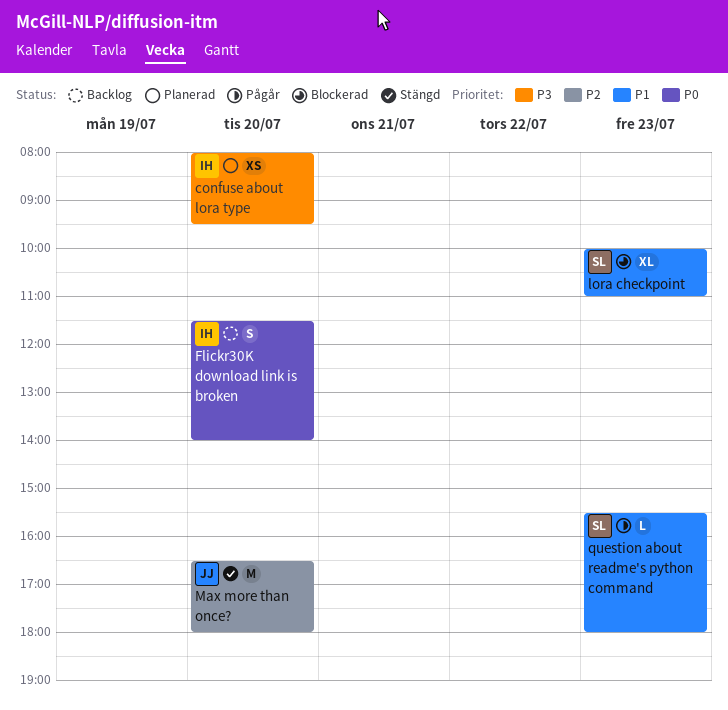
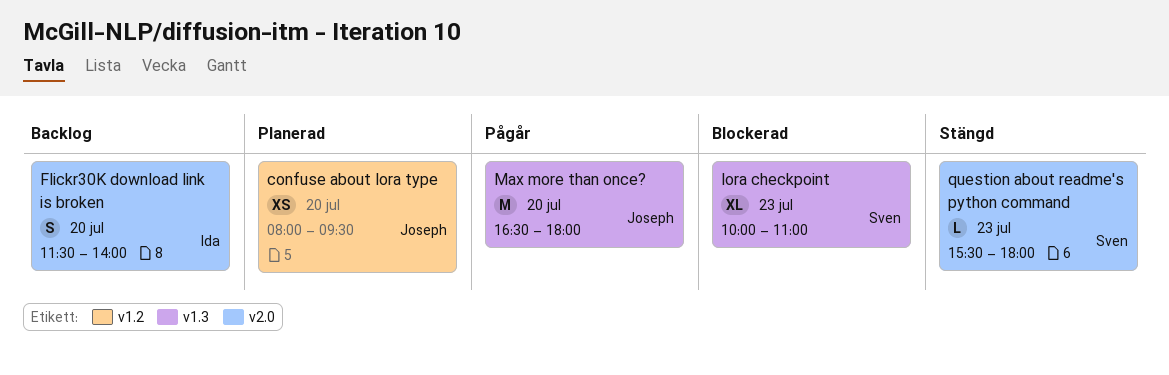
confuse about lora type, owner: Ida -> Joseph
Max more than once?, status: Stängd -> Pågår
question about readme's python command, status: Pågår -> Stängd

